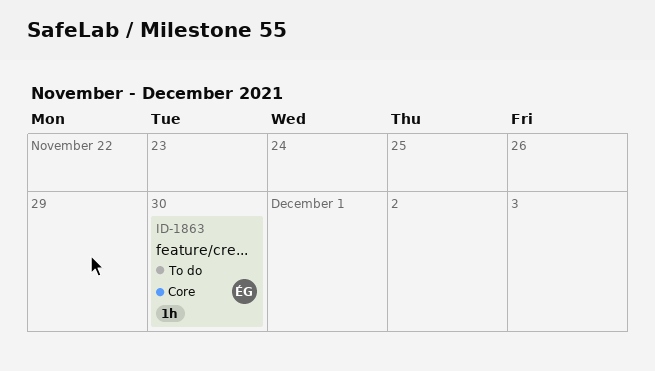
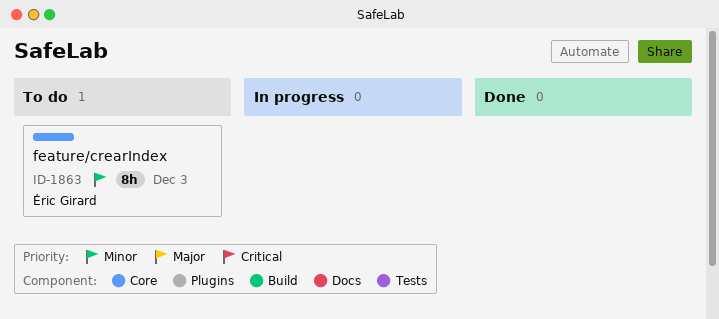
ID-1863, estimate: 1h -> 8h
ID-1863, due: Nov 30 -> Dec 3

